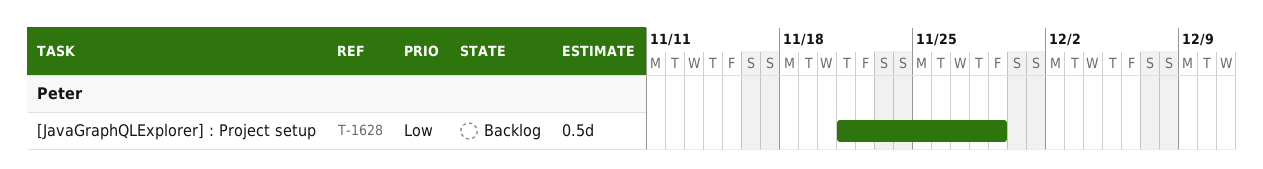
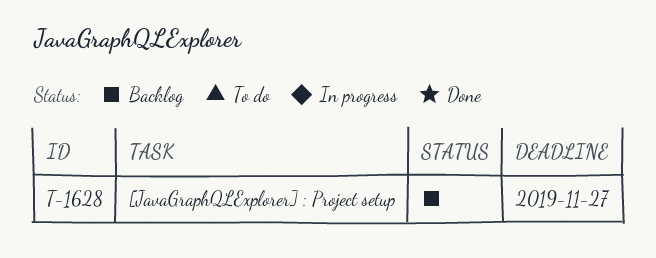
T-1628, due: Nov 29 -> Nov 27

